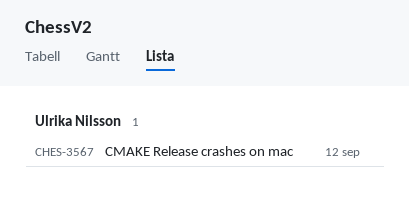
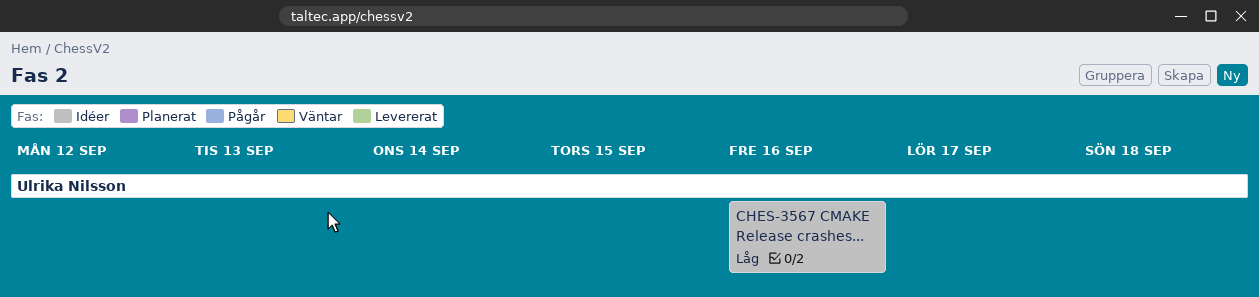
CHES-3567, due: Sep 12 -> Sep 16

